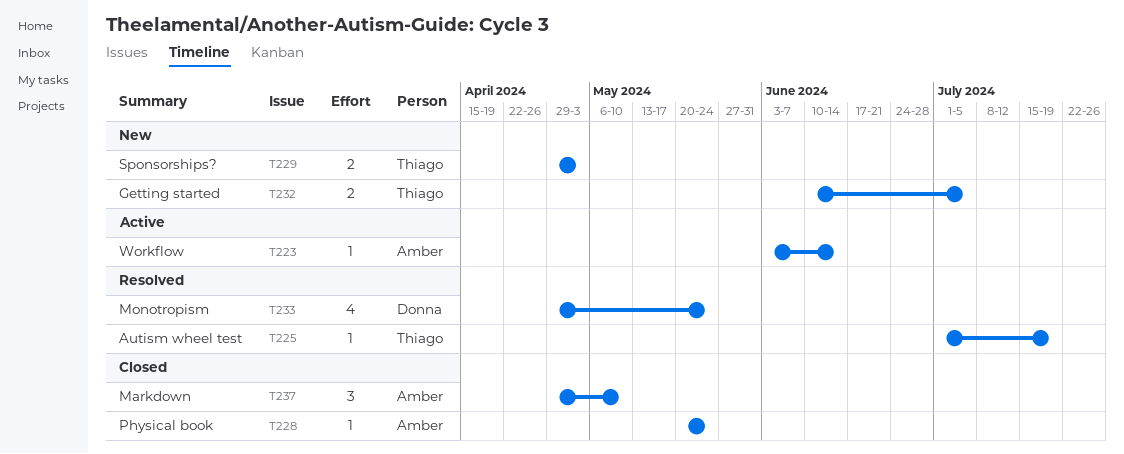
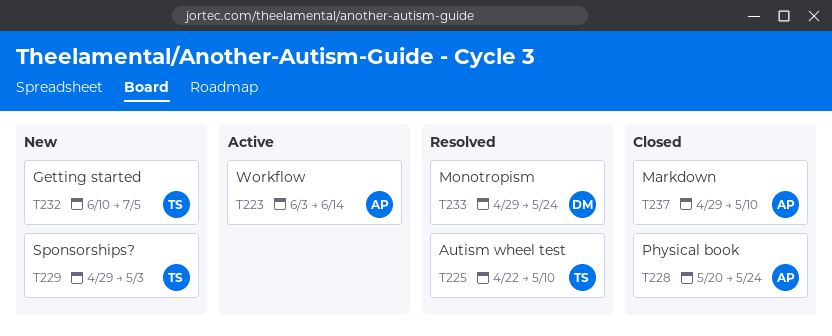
T225, start: Jul 1 -> Apr 22
T225, due: Jul 19 -> May 10

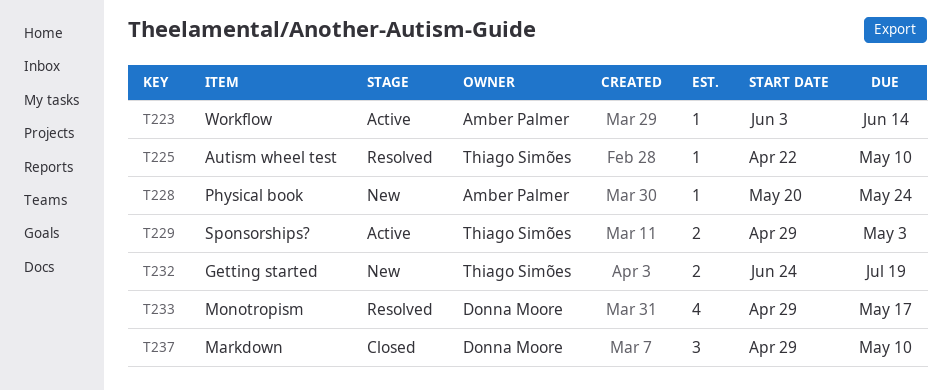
T228, status: Closed -> New
T229, status: New -> Active
T232, start: Jun 10 -> Jun 24
T232, due: Jul 5 -> Jul 19
T233, due: May 24 -> May 17
T237, owner: Amber Palmer -> Donna Moore

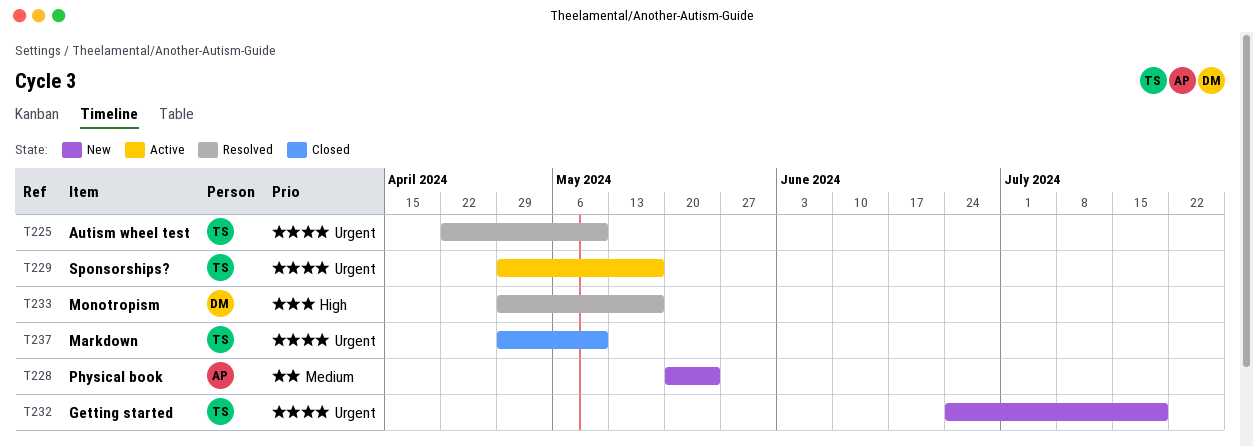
T223: present -> none
T229, due: May 3 -> May 17
T237, owner: Donna Moore -> Thiago Simões

